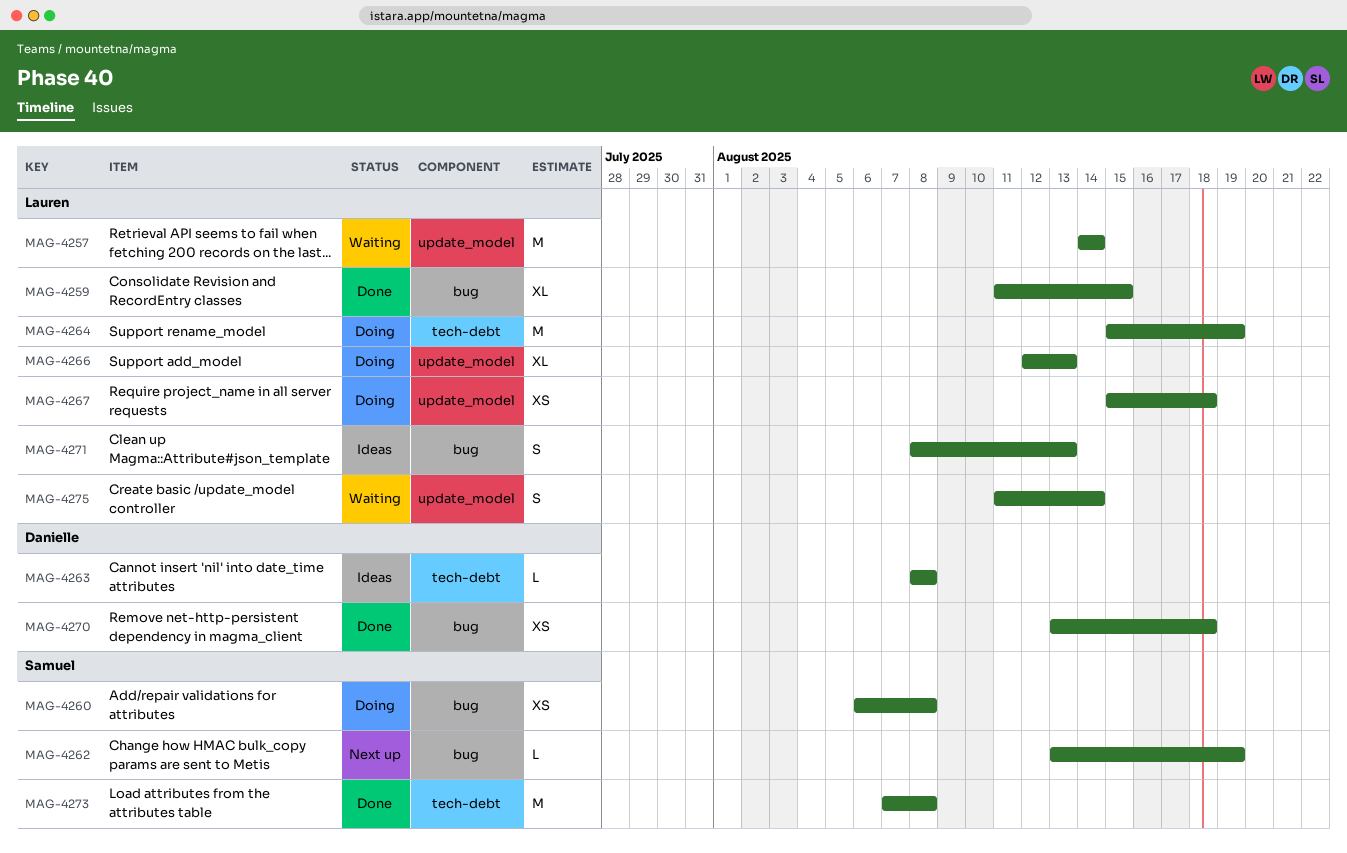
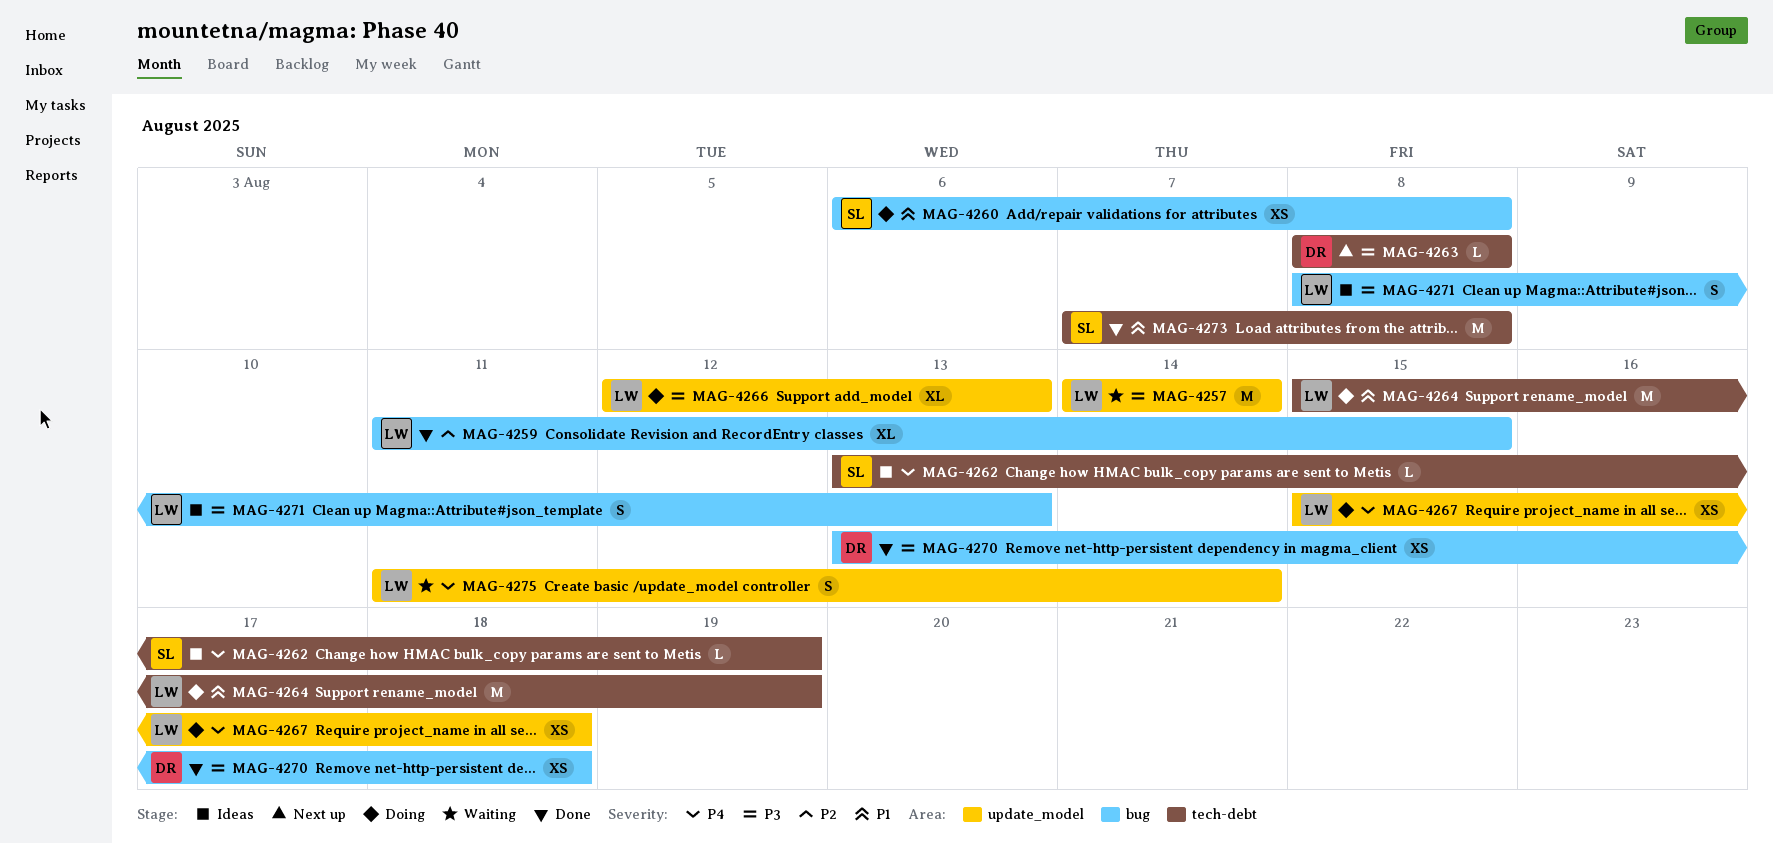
MAG-4262, status: Next up -> Ideas
MAG-4262, label: bug -> tech-debt
MAG-4263, status: Ideas -> Next up

